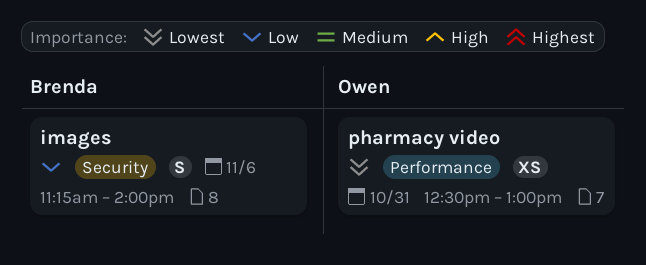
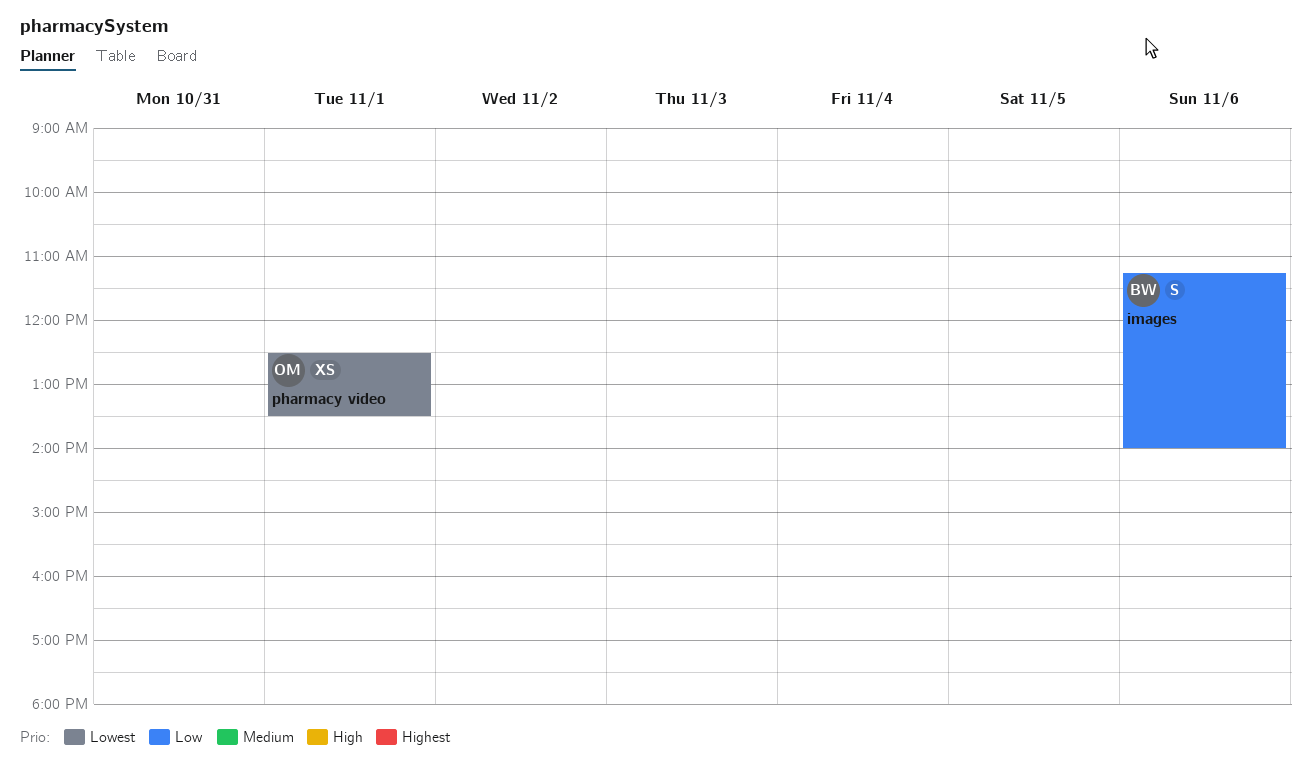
pharmacy video, day: Oct 31 -> Nov 1
pharmacy video, ends: 13:00 -> 13:30

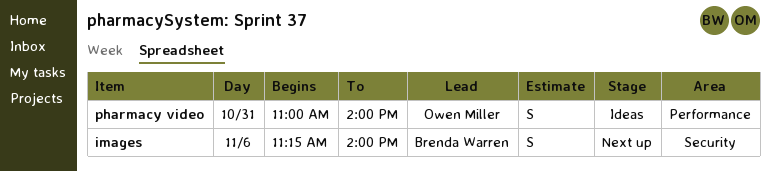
pharmacy video, estimate: XS -> S
pharmacy video, day: Nov 1 -> Oct 31
pharmacy video, begins: 12:30 -> 11:00
pharmacy video, ends: 13:30 -> 14:00

